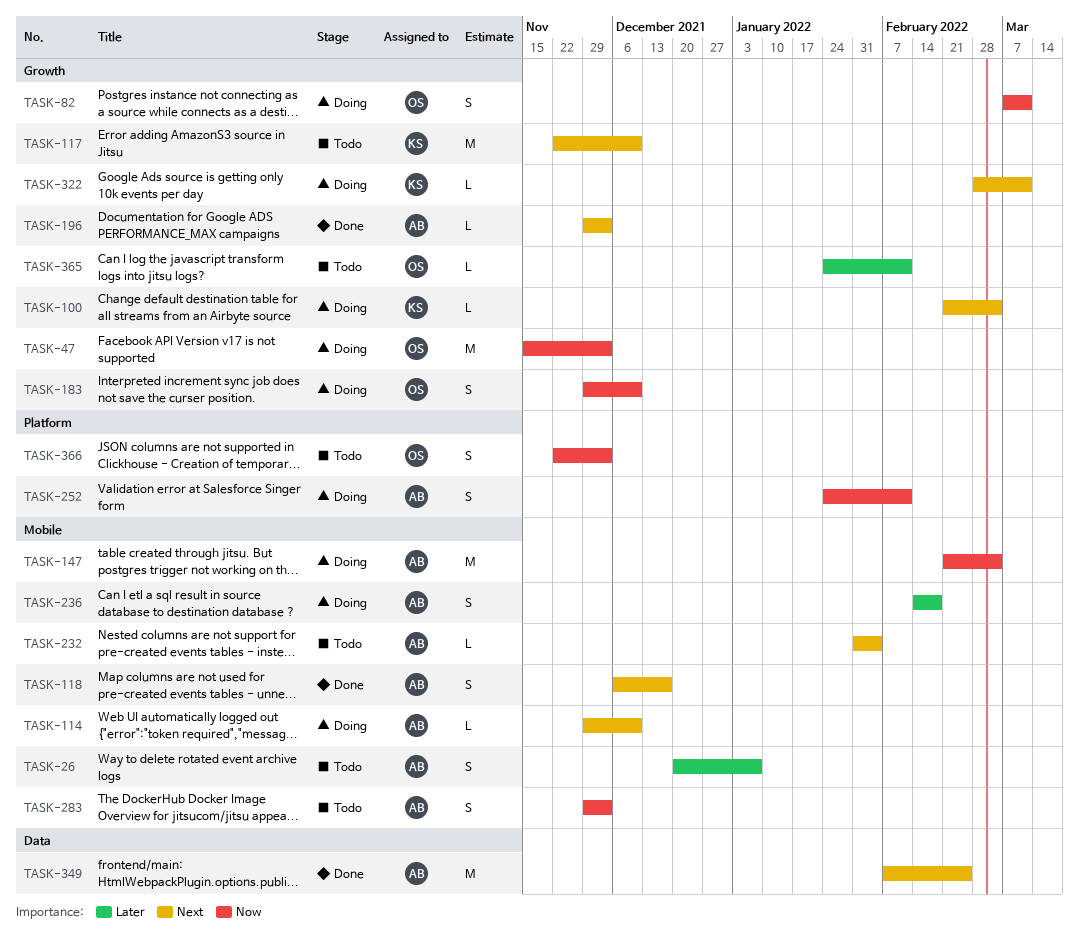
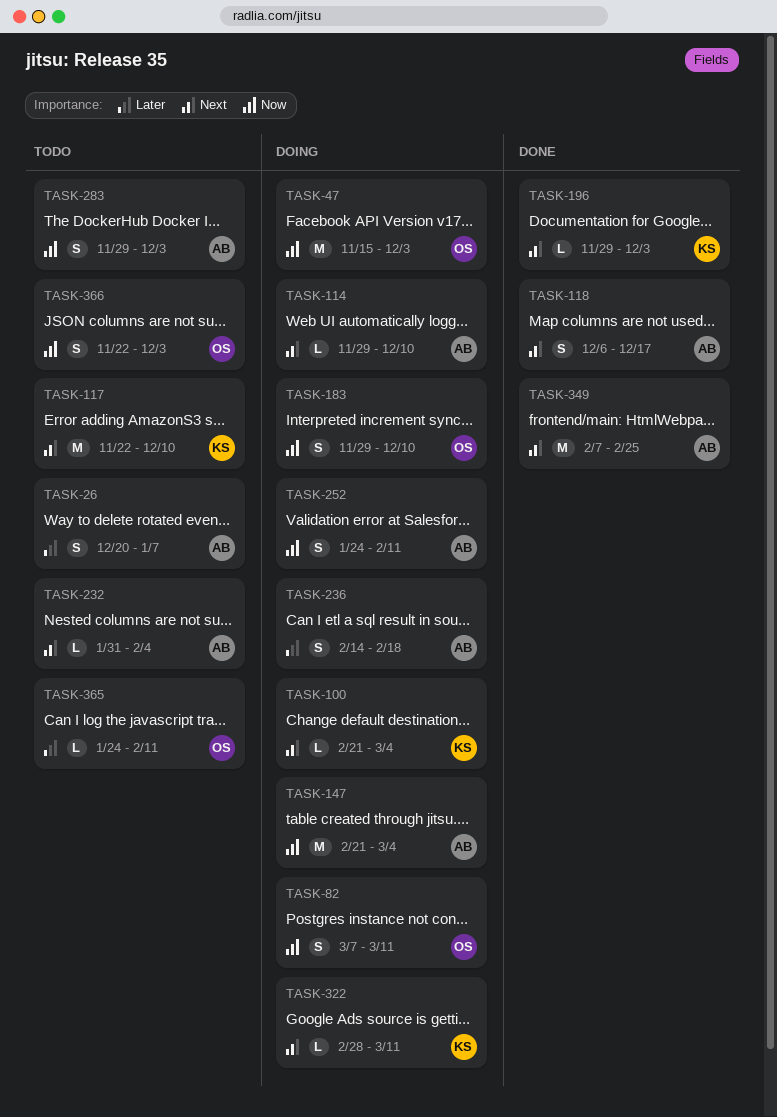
TASK-196, owner: AB -> KS

